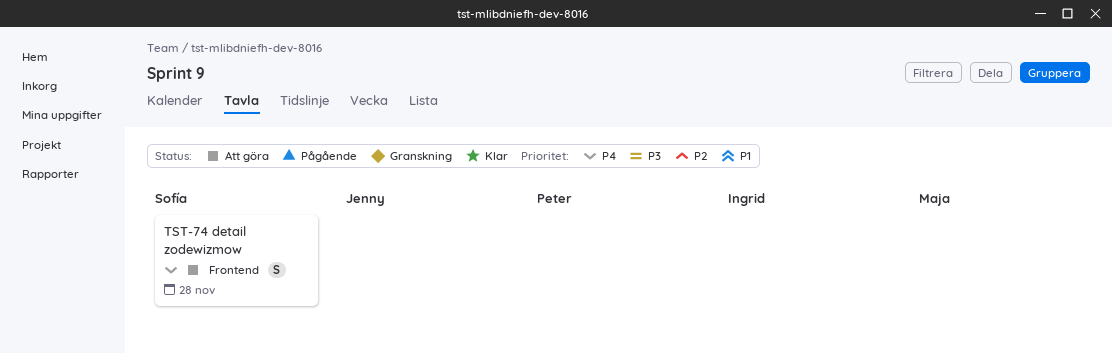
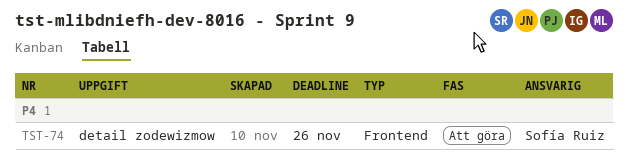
TST-74, due: Nov 28 -> Nov 26

